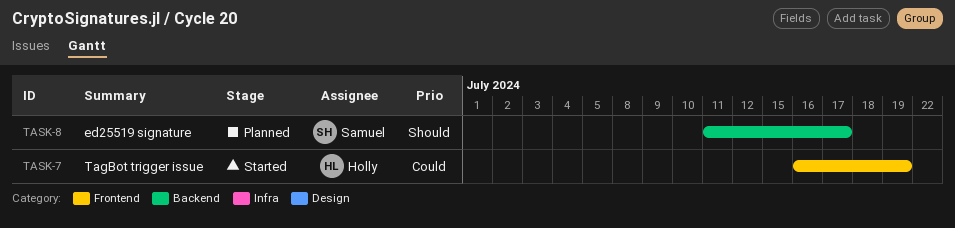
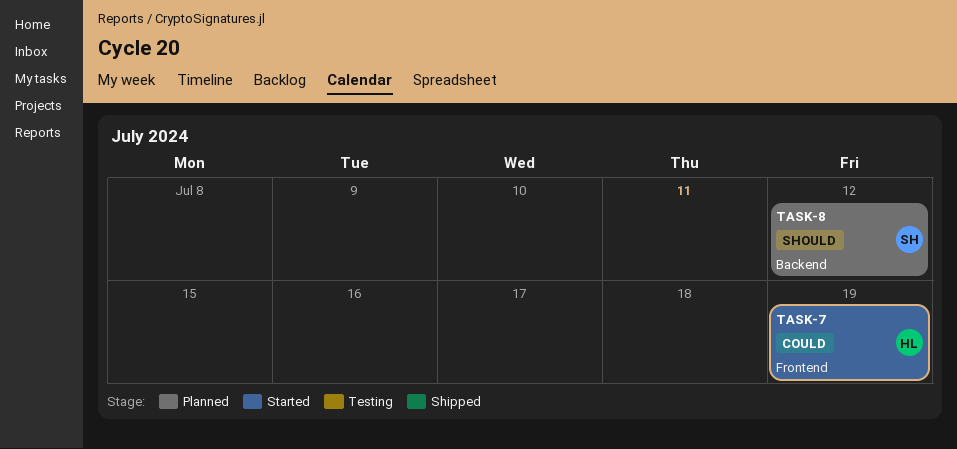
TASK-8, due: Jul 17 -> Jul 12

